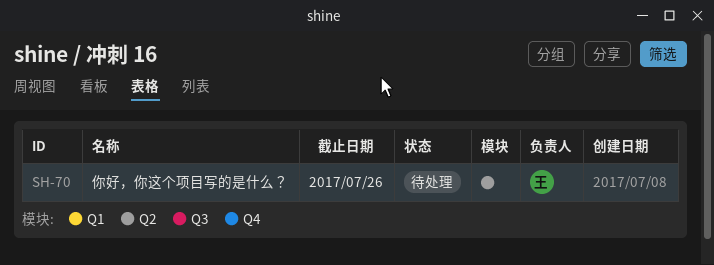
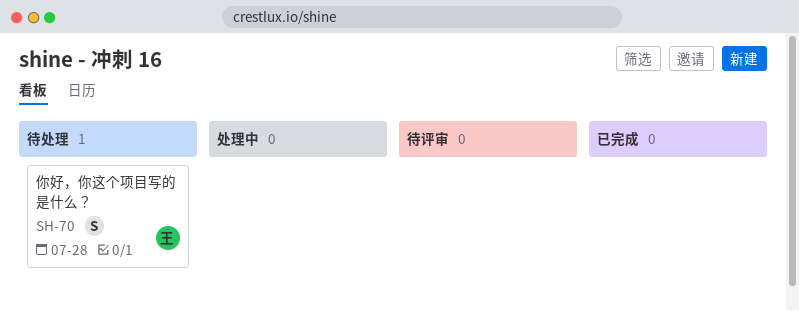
SH-70, due: Jul 26 -> Jul 28

